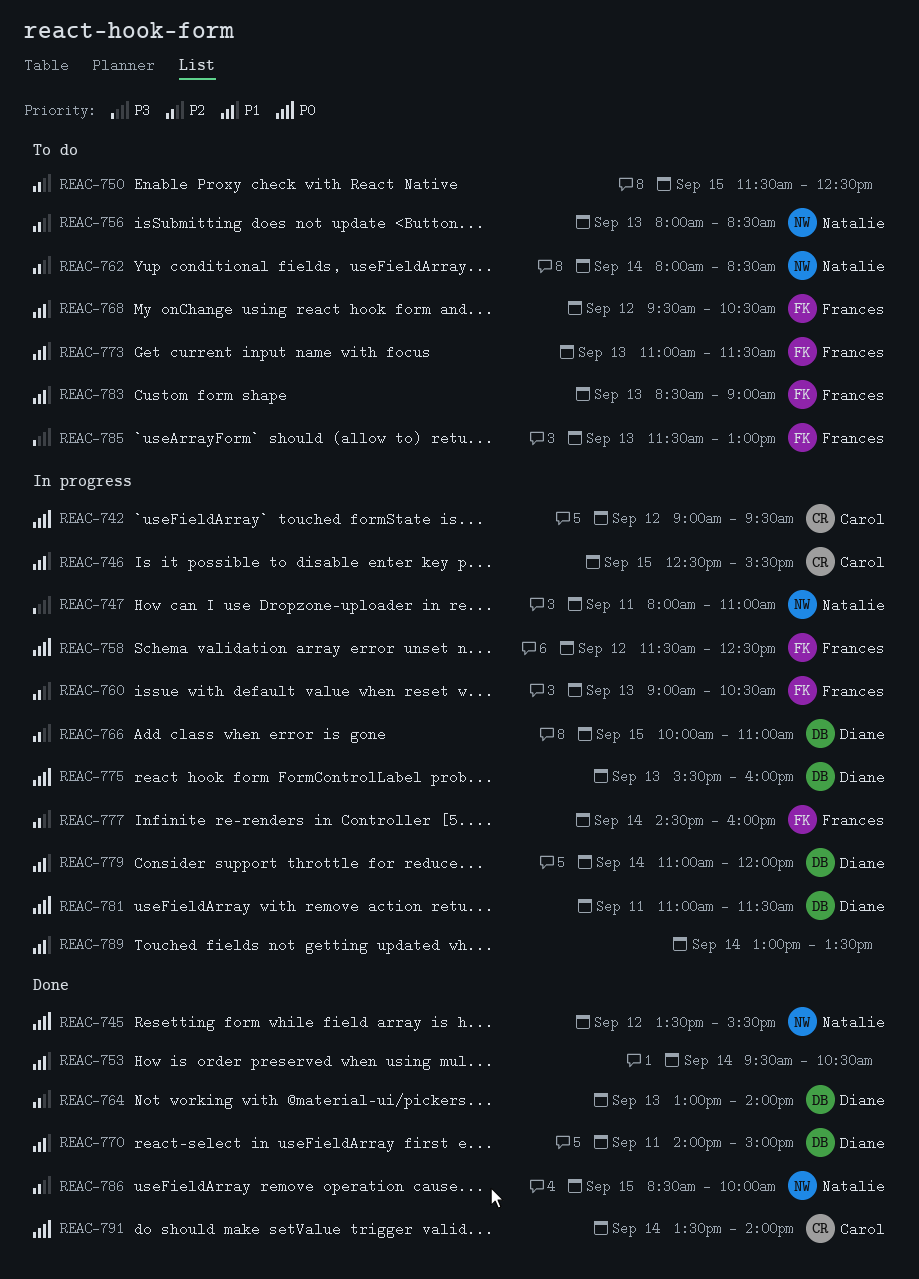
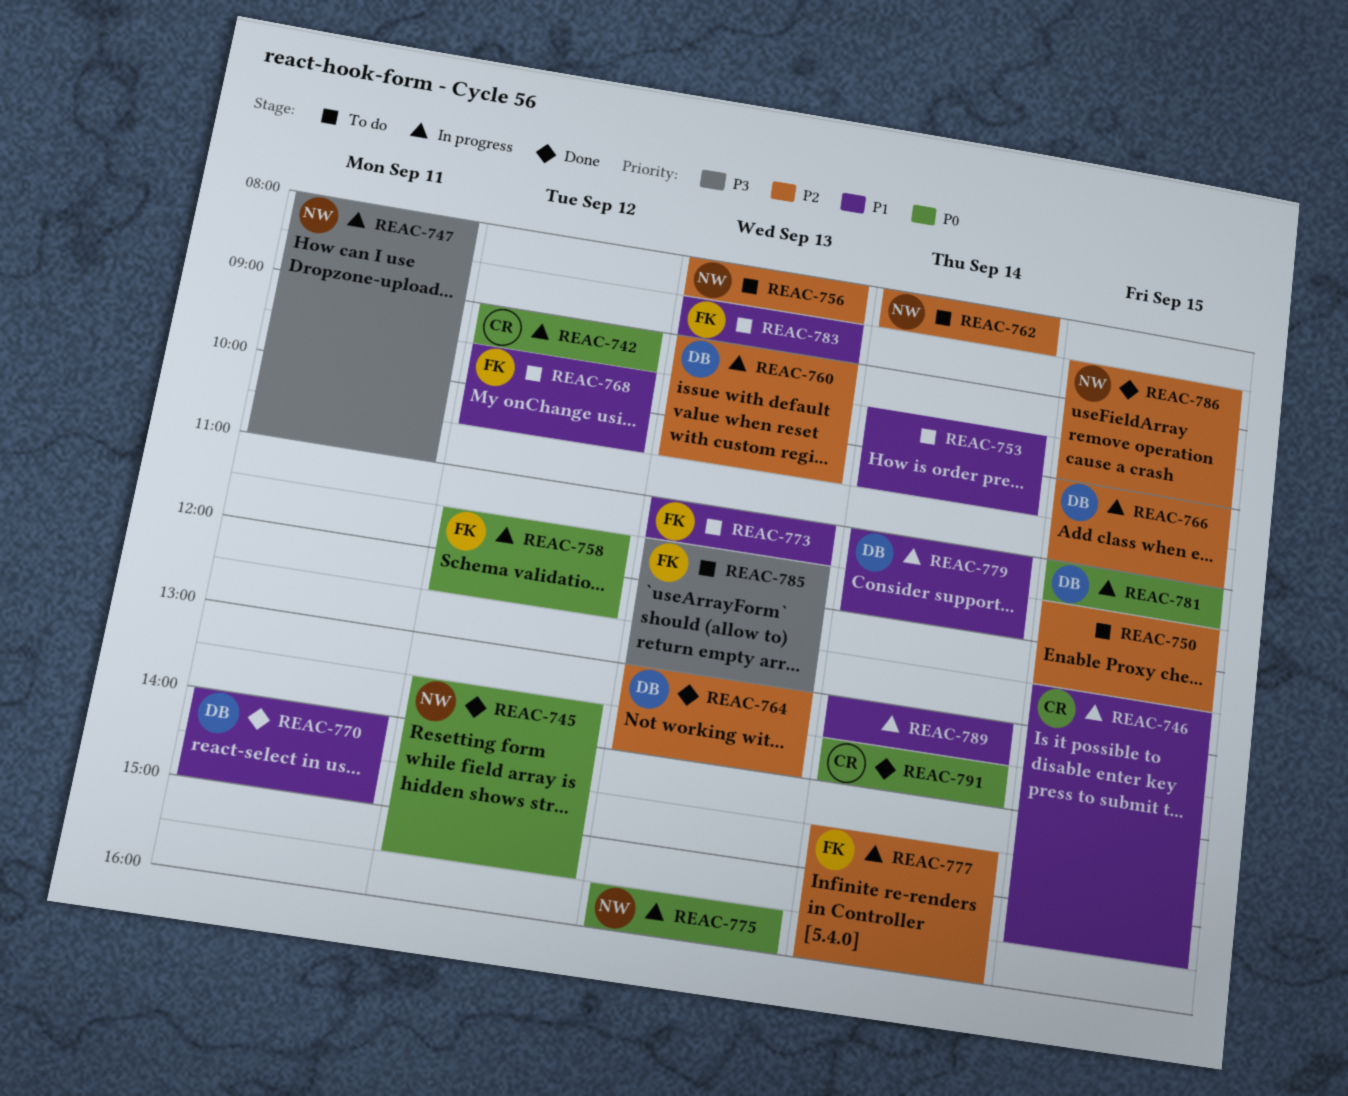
REAC-753, status: Done -> To do
REAC-760, owner: Frances -> Diane
REAC-775, owner: Diane -> Natalie
REAC-781, day: Sep 11 -> Sep 15

